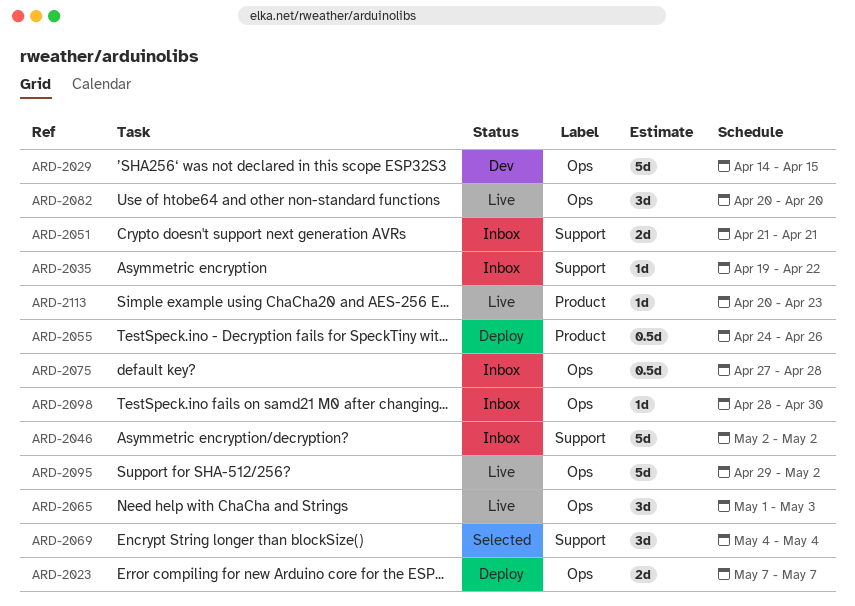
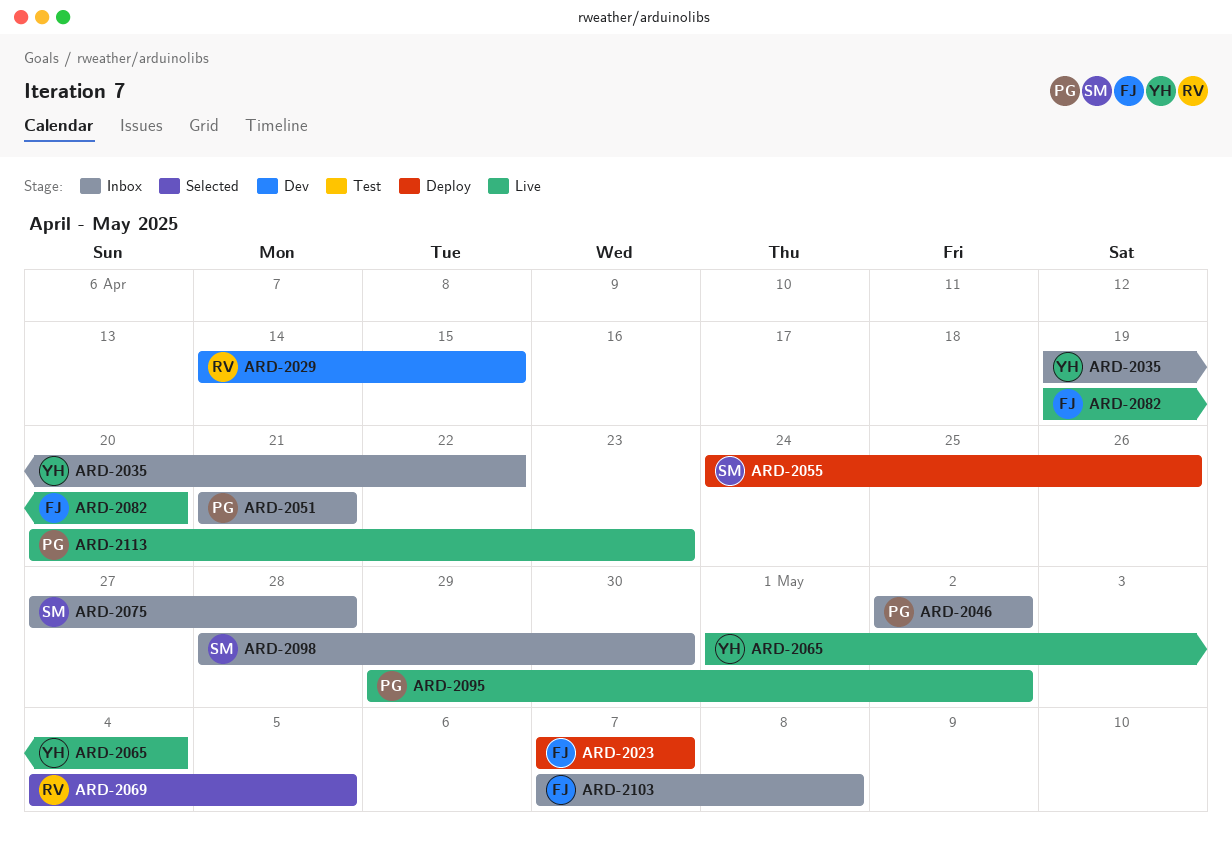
ARD-2065, due: May 3 -> May 4
ARD-2069, due: May 4 -> May 5
ARD-2082, start: Apr 20 -> Apr 19
ARD-2103: none -> present

